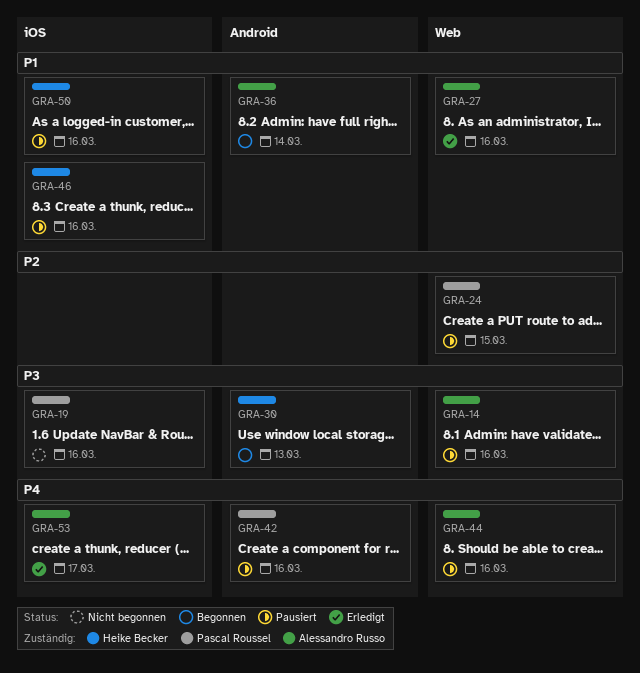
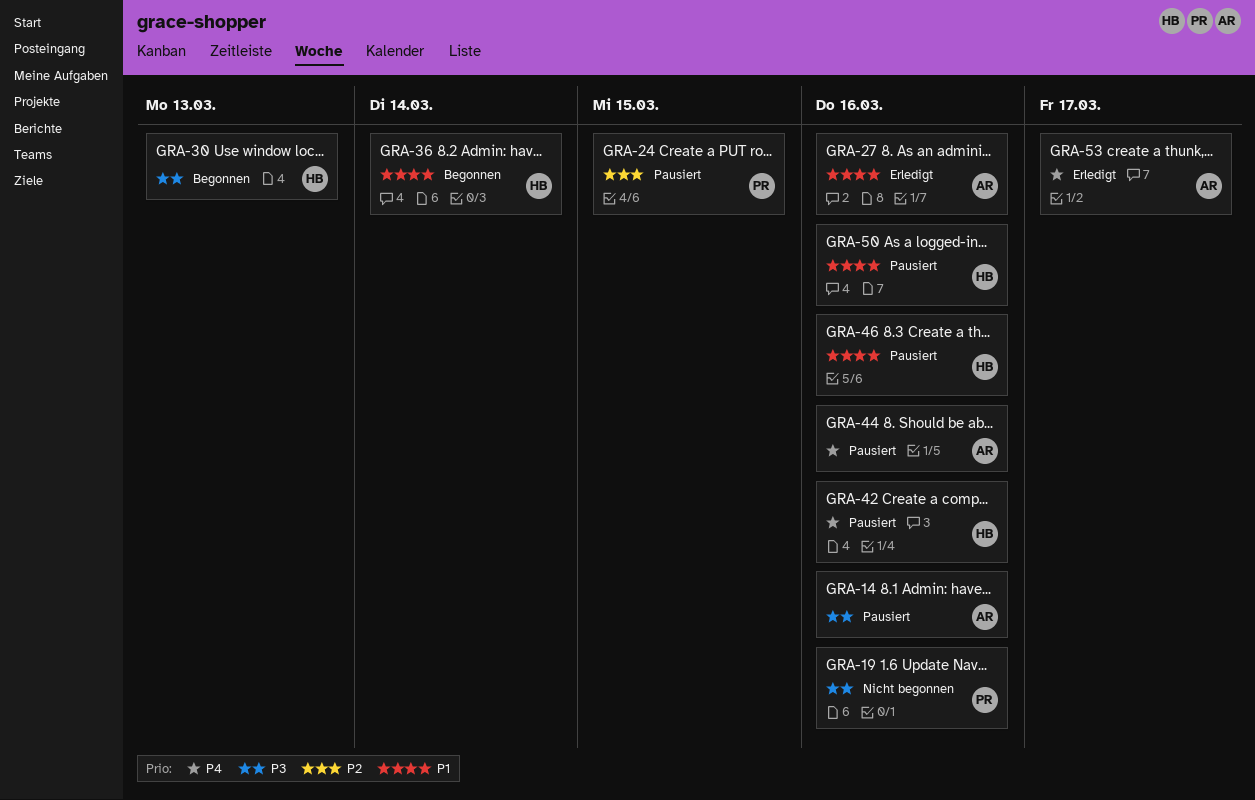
GRA-36, owner: Alessandro Russo -> Heike Becker
GRA-42, owner: Pascal Roussel -> Heike Becker

